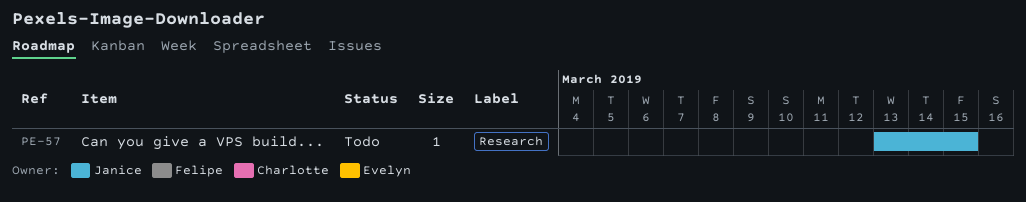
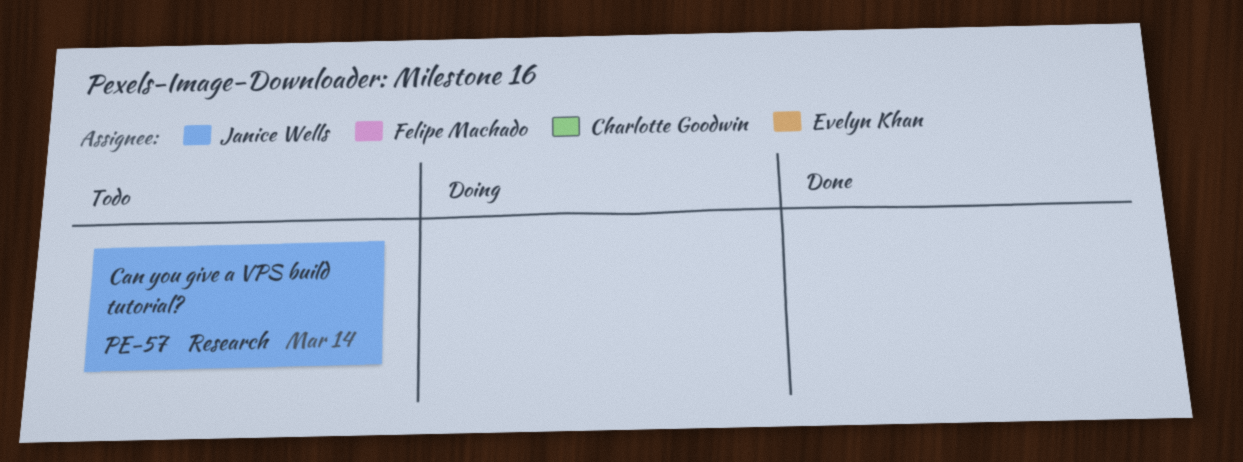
PE-57, due: Mar 15 -> Mar 14

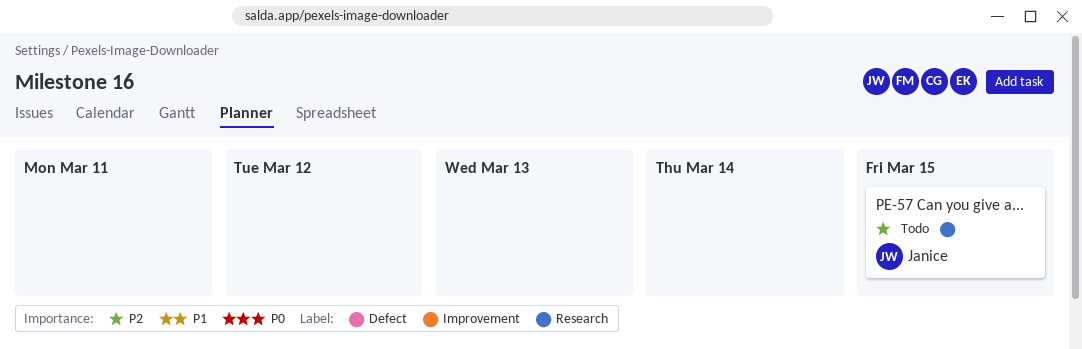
PE-57, due: Mar 14 -> Mar 15

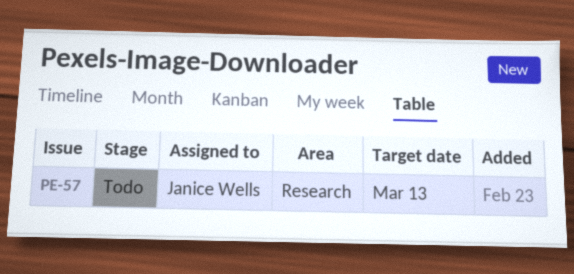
PE-57, due: Mar 15 -> Mar 13

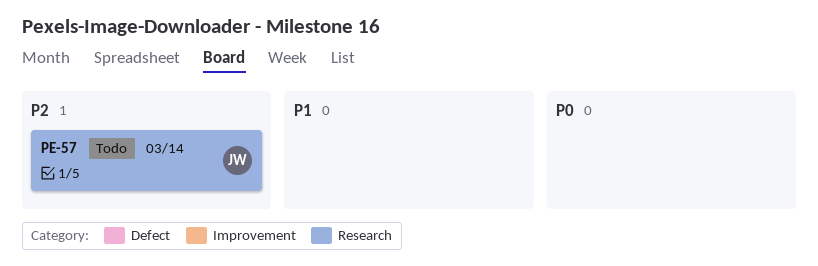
PE-57, due: Mar 13 -> Mar 14

